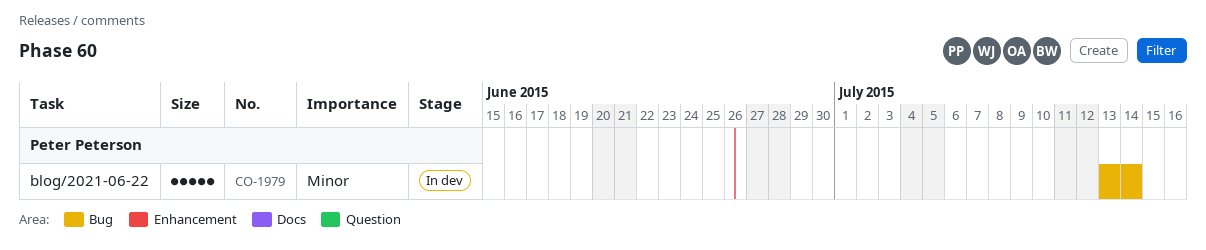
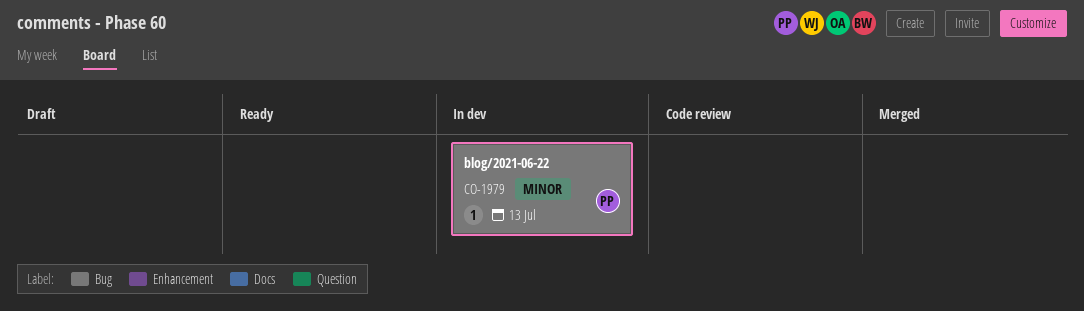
CO-1979, estimate: 5 -> 1
CO-1979, due: Jul 14 -> Jul 13

